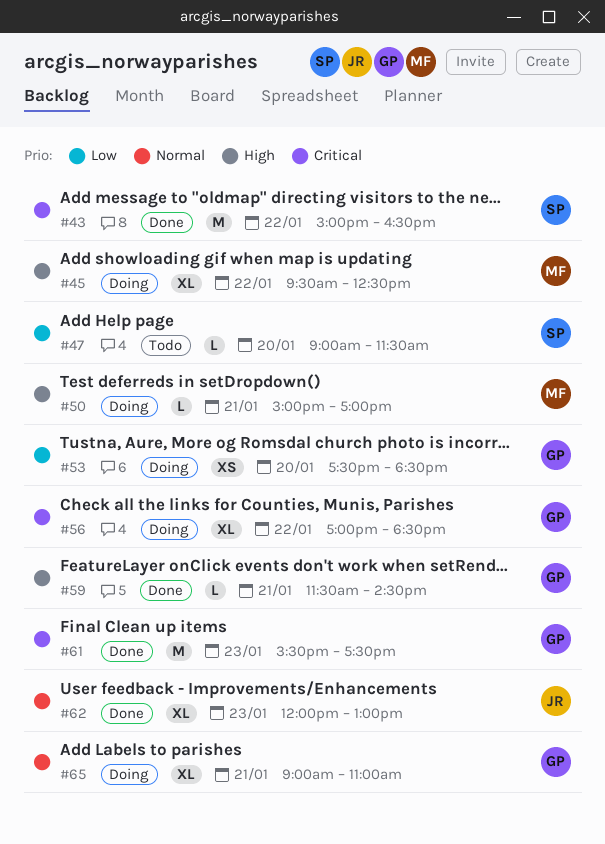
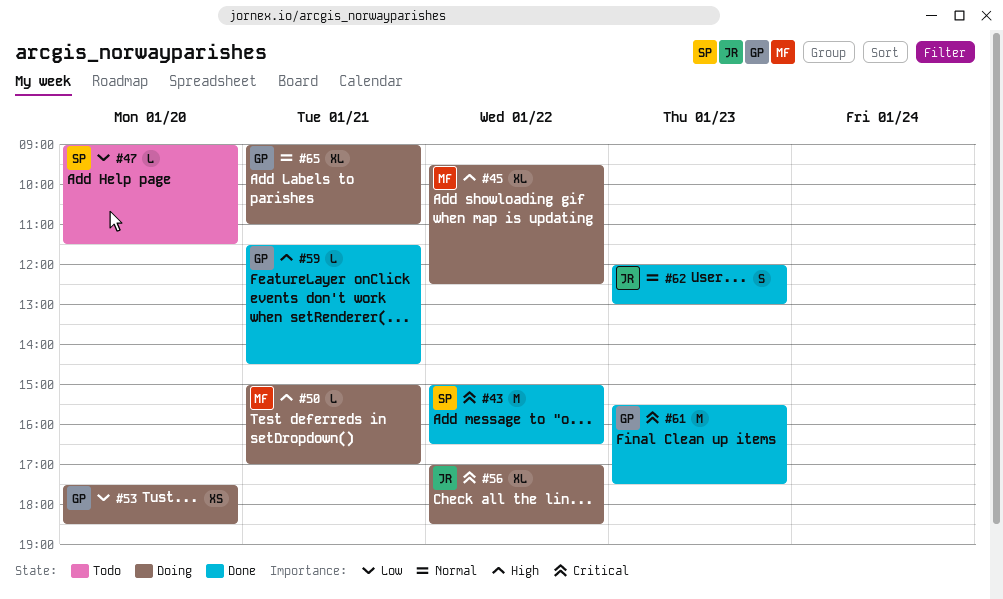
#56, owner: GP -> JR
#62, estimate: XL -> S

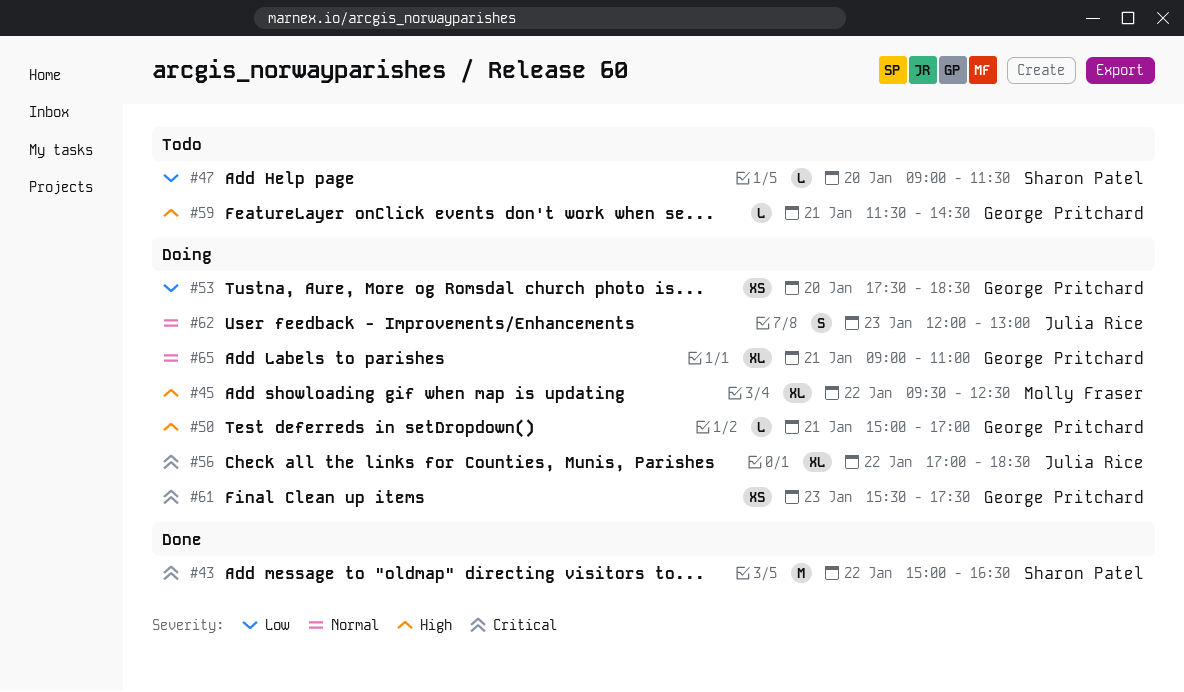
#50, owner: Molly Fraser -> George Pritchard
#59, status: Done -> Todo
#61, status: Done -> Doing
#61, estimate: M -> XS
#62, status: Done -> Doing

